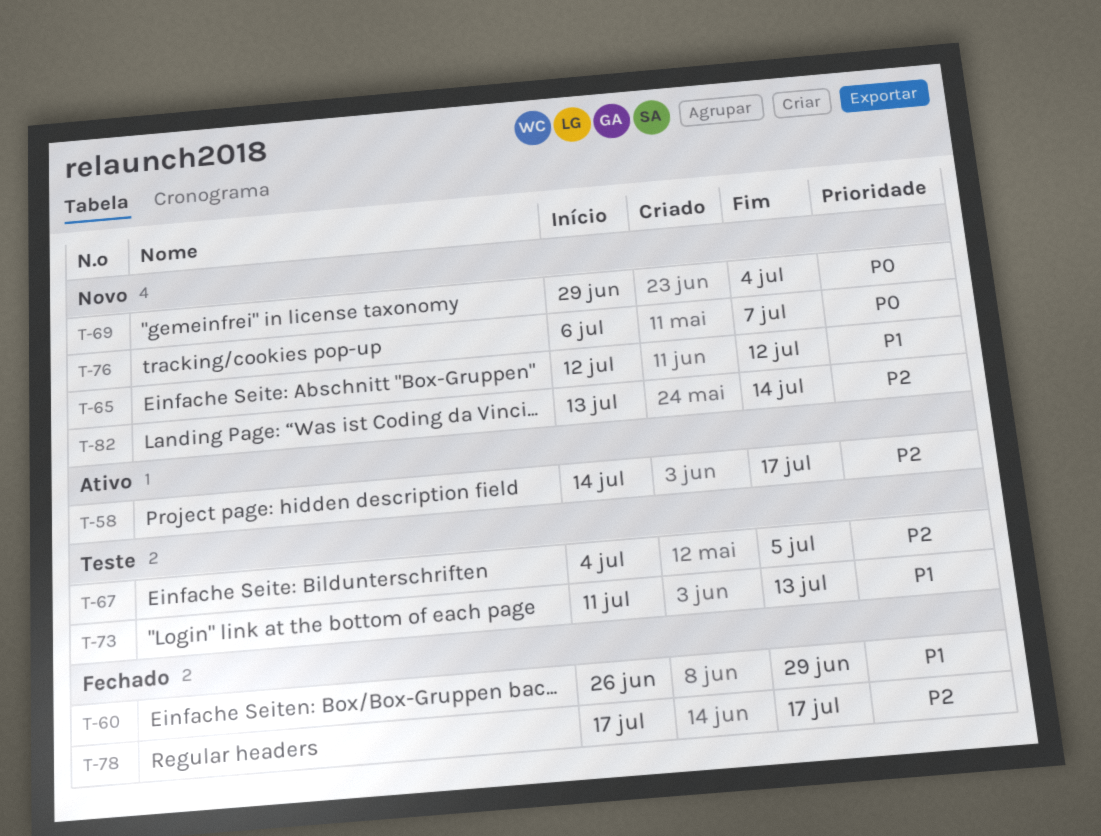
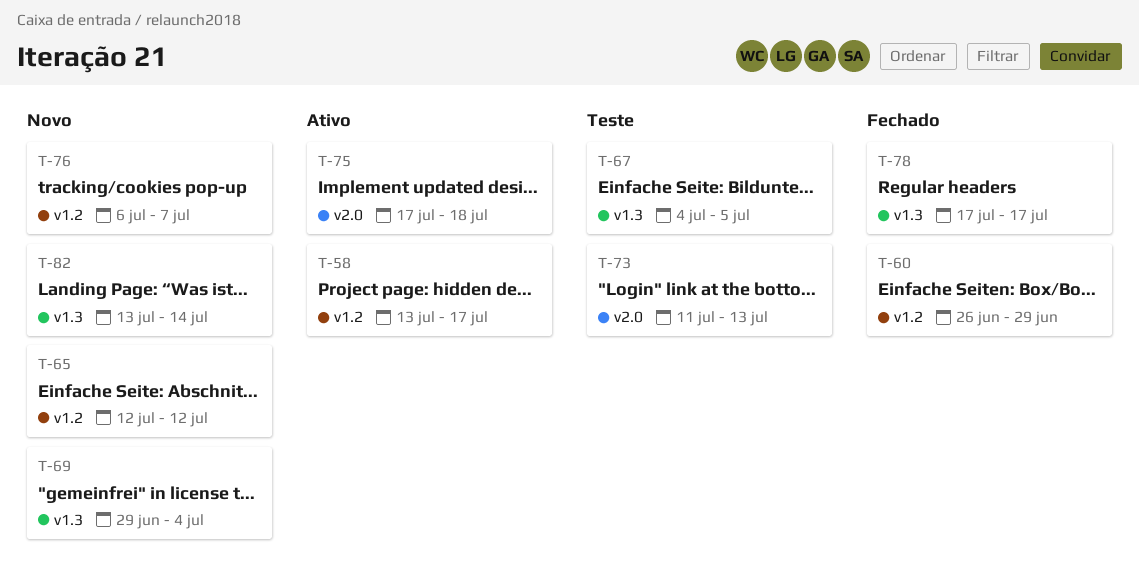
T-58, start: Jul 14 -> Jul 13
T-75: none -> present

